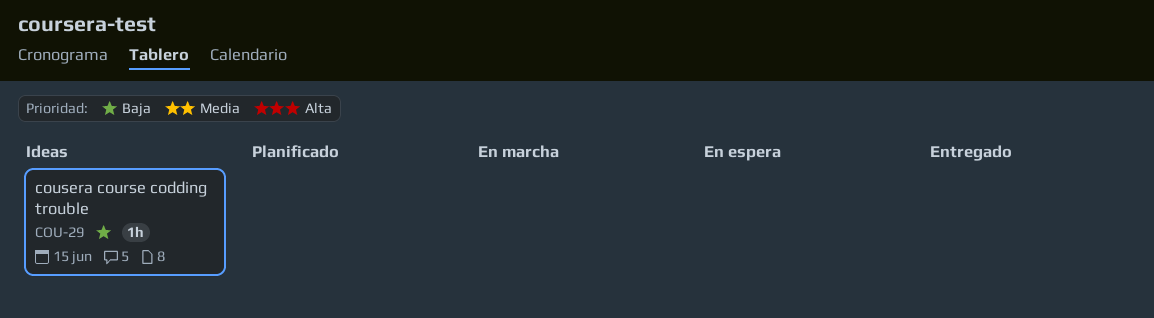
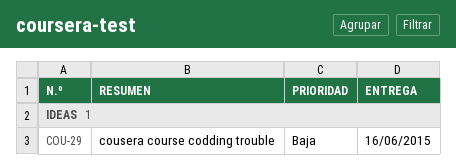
COU-29, due: Jun 15 -> Jun 16

